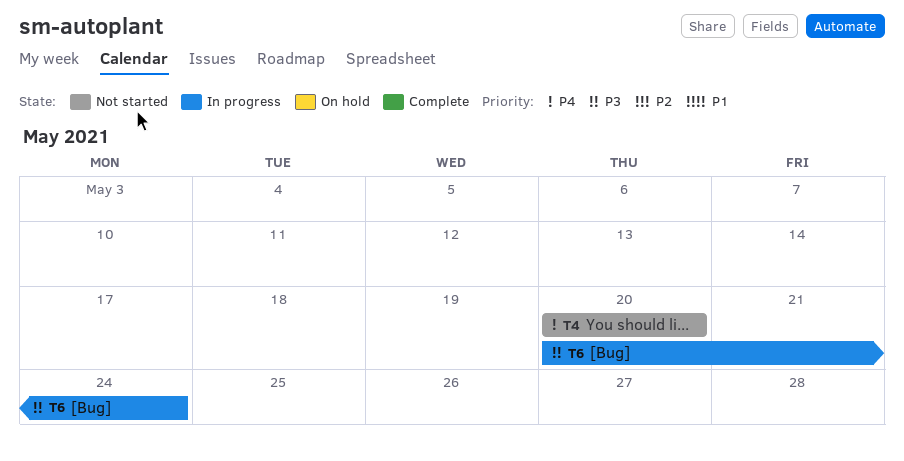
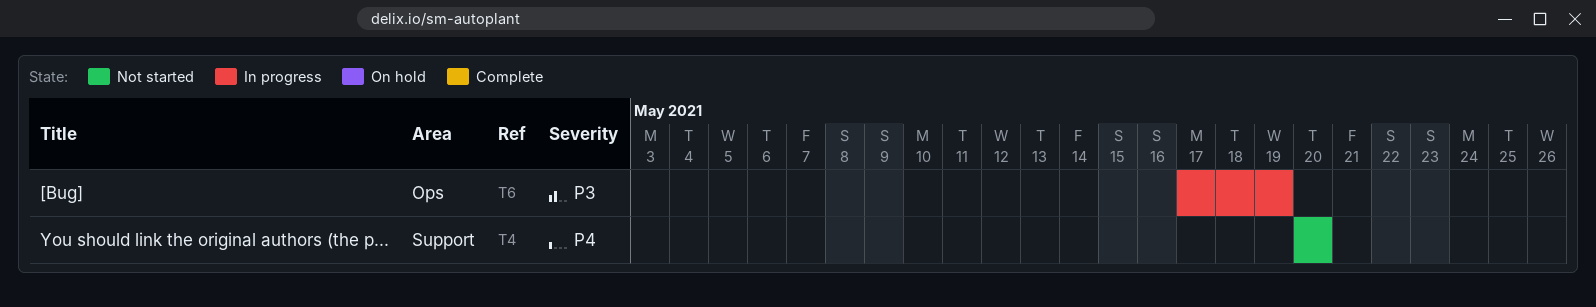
T6, start: May 20 -> May 17
T6, due: May 24 -> May 19

